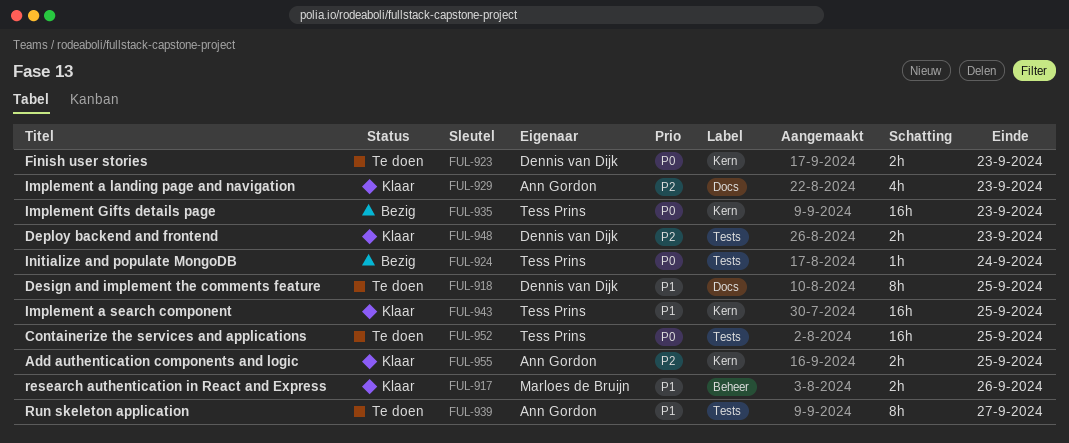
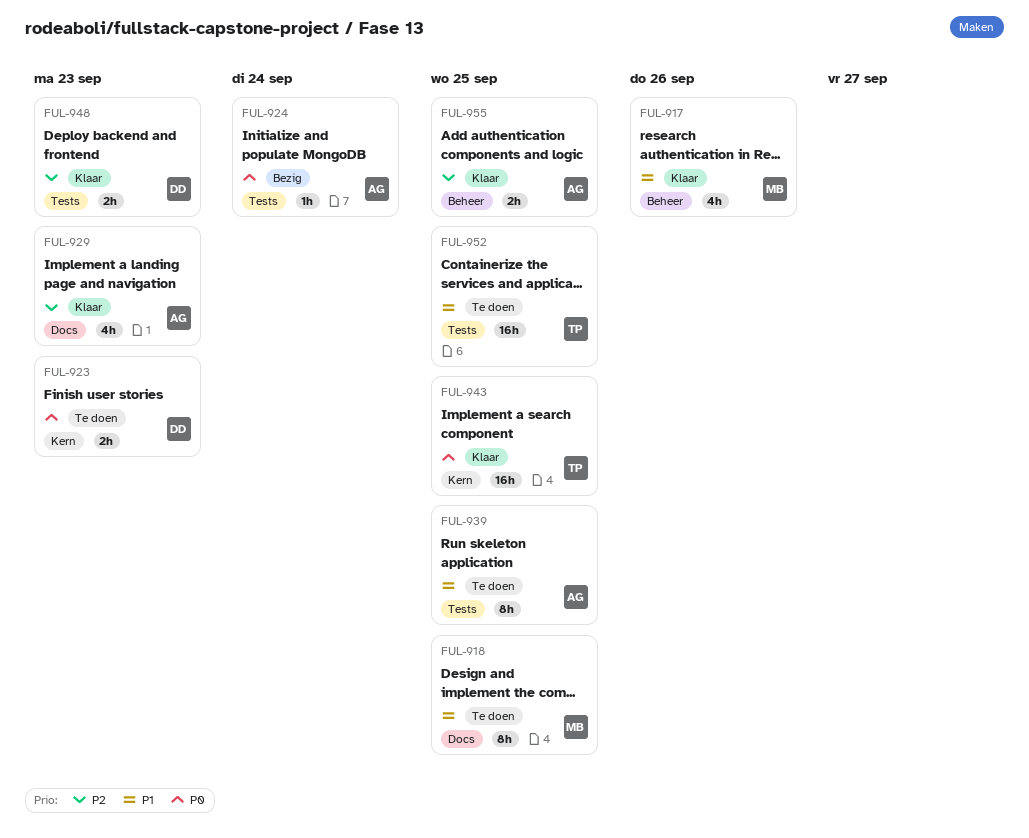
FUL-917, estimate: 2h -> 4h
FUL-918, owner: Dennis van Dijk -> Marloes de Bruijn
FUL-924, owner: Tess Prins -> Ann Gordon
FUL-935: present -> none
FUL-939, due: Sep 27 -> Sep 25
FUL-943, priority: P1 -> P0
FUL-952, priority: P0 -> P1
FUL-955, label: Kern -> Beheer

